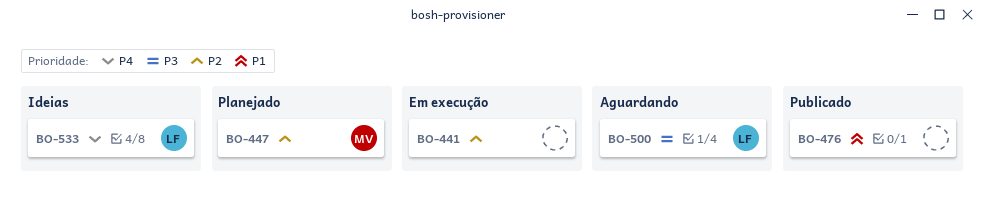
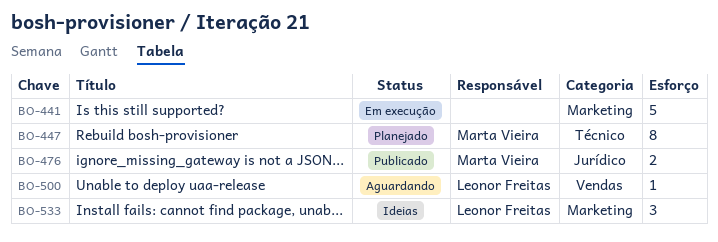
BO-476, owner: none -> Marta Vieira

